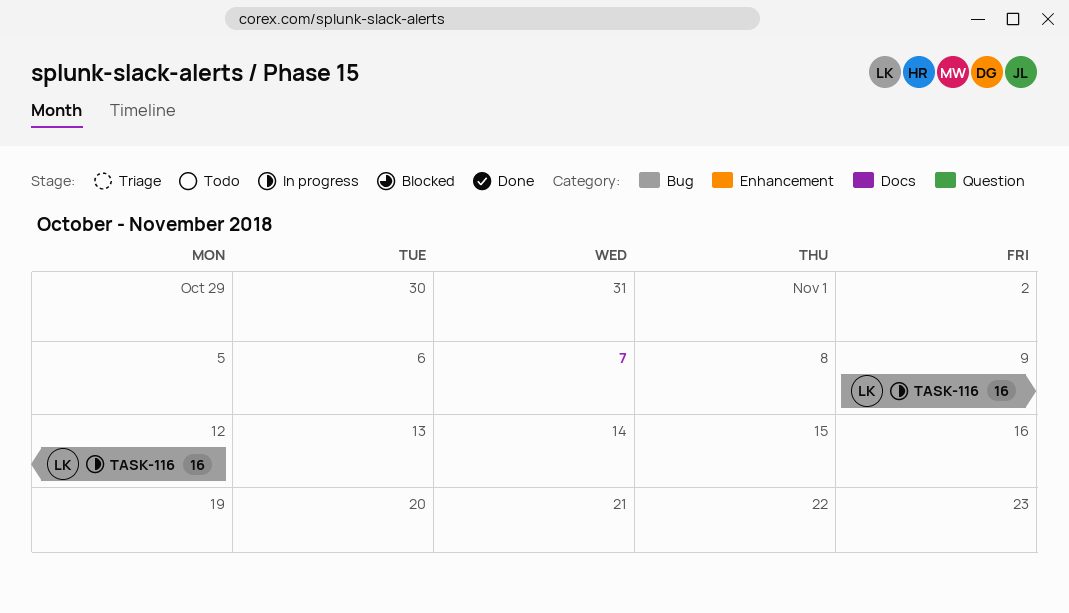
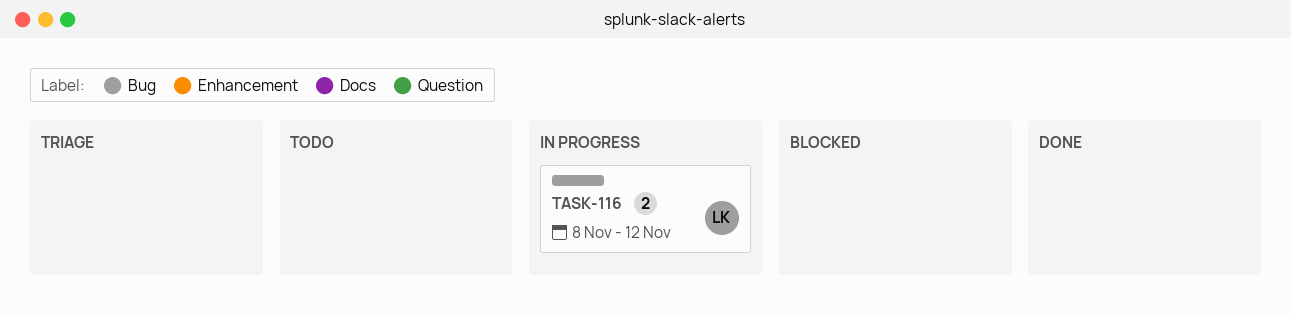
TASK-116, estimate: 16 -> 2
TASK-116, start: Nov 9 -> Nov 8

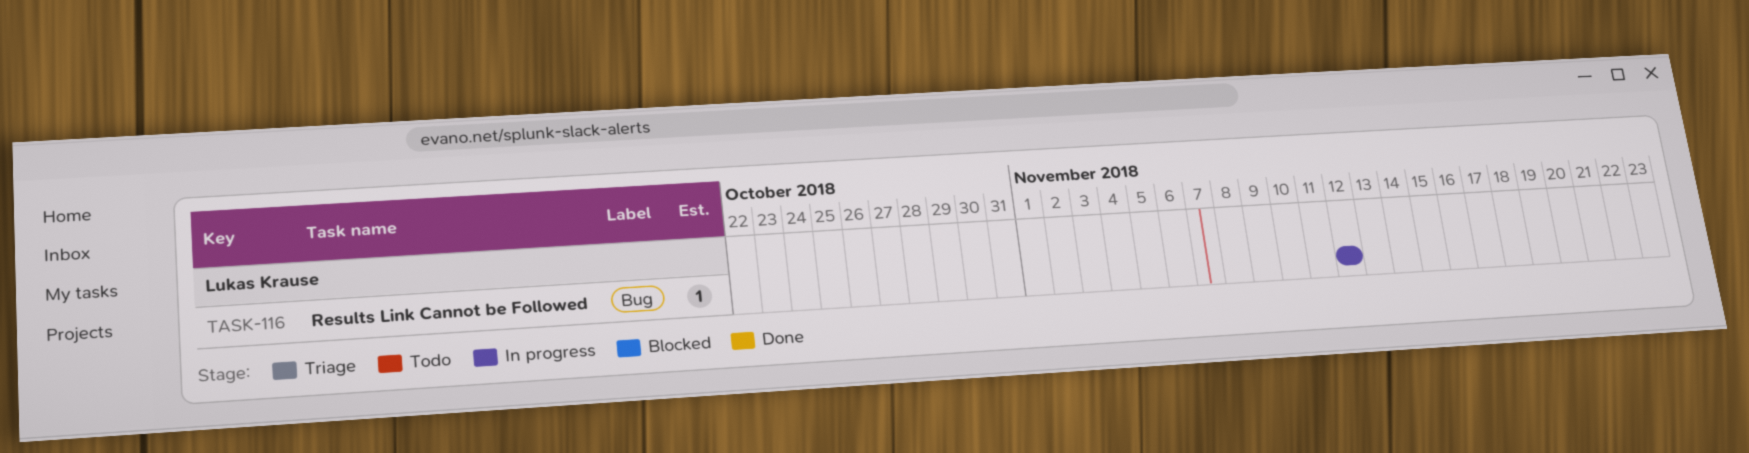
TASK-116, estimate: 2 -> 1
TASK-116, start: Nov 8 -> Nov 12

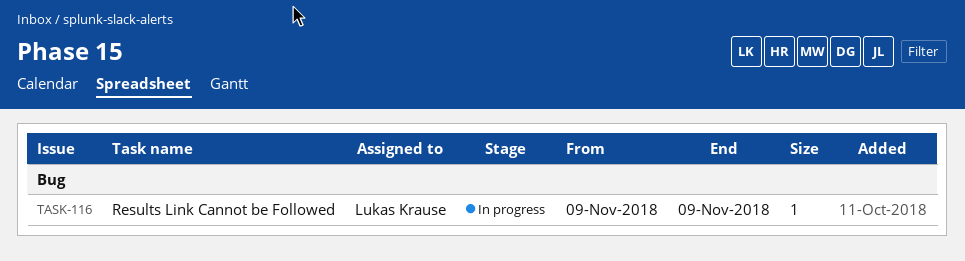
TASK-116, start: Nov 12 -> Nov 9
TASK-116, due: Nov 12 -> Nov 9

